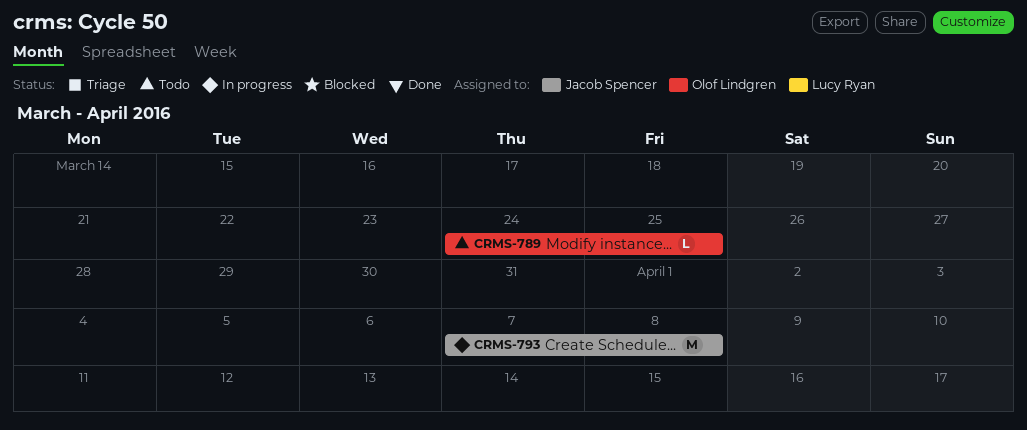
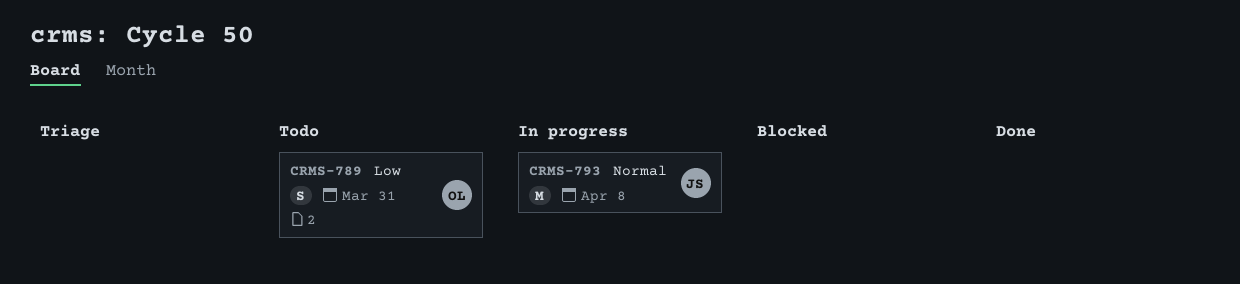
CRMS-789, estimate: L -> S
CRMS-789, due: Mar 25 -> Mar 31

